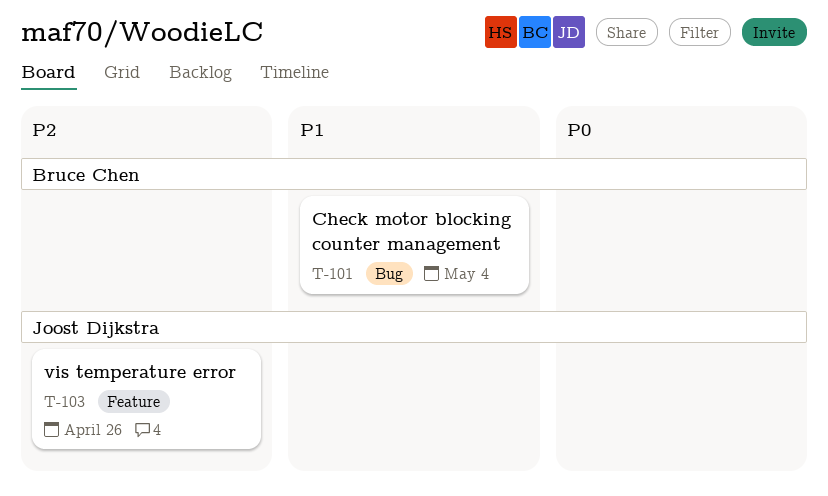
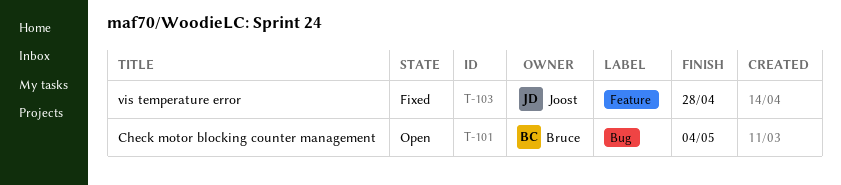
T-103, due: Apr 26 -> Apr 28

